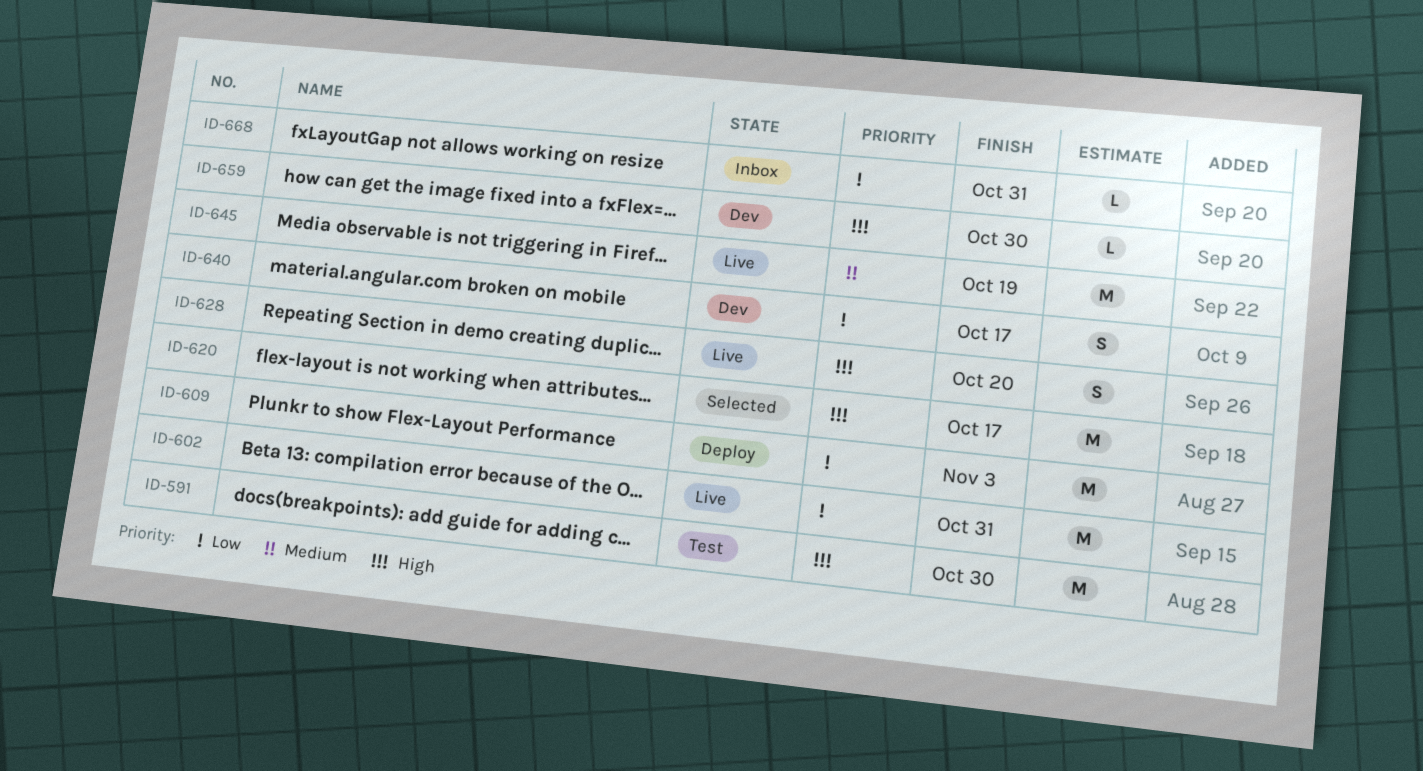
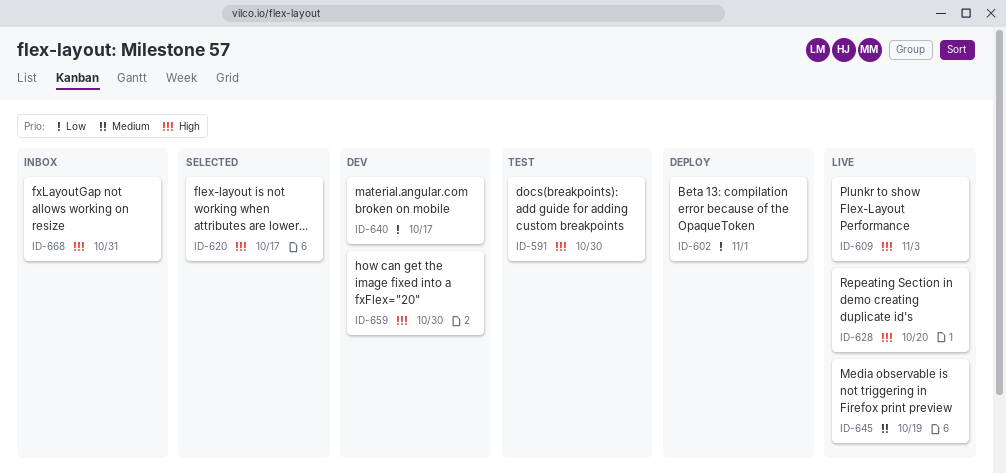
ID-602, status: Live -> Deploy
ID-602, due: Oct 31 -> Nov 1
ID-609, status: Deploy -> Live
ID-609, priority: Low -> High
ID-668, priority: Low -> High

